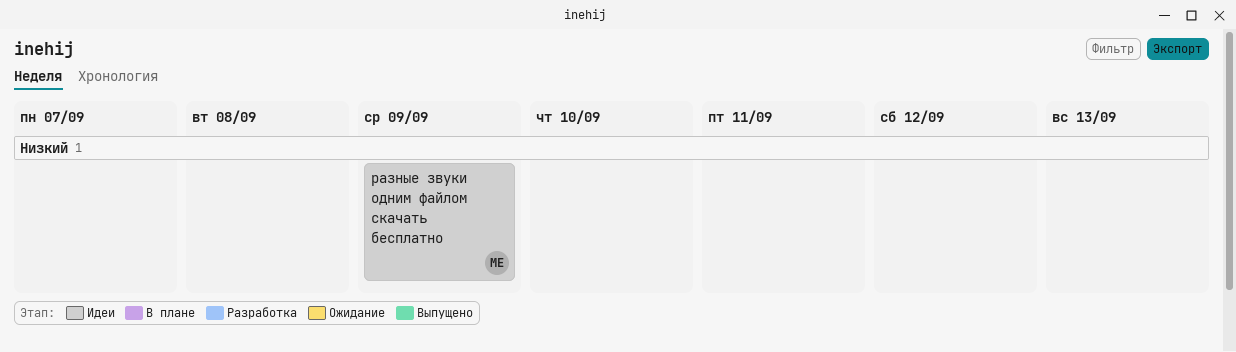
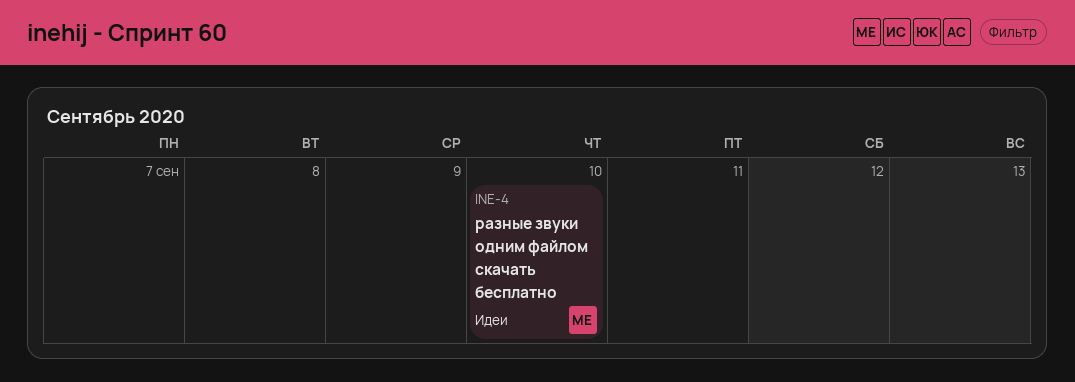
разные звуки одним файлом скачать бесплатно, due: Sep 9 -> Sep 10

